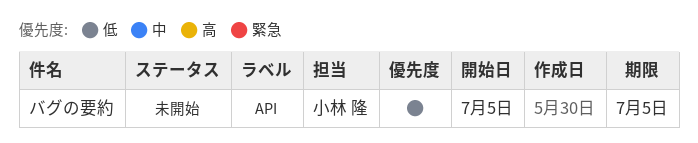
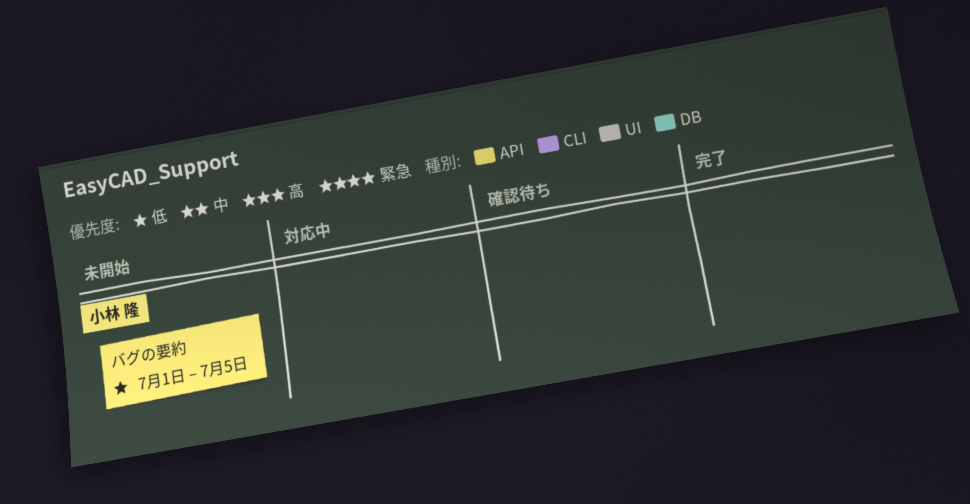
バグの要約, start: Jul 5 -> Jul 1

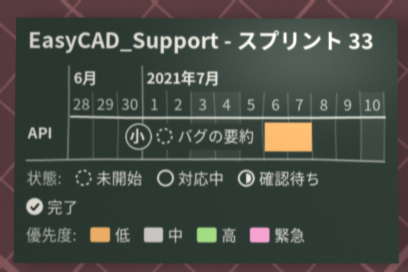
バグの要約, start: Jul 1 -> Jul 6
バグの要約, due: Jul 5 -> Jul 7

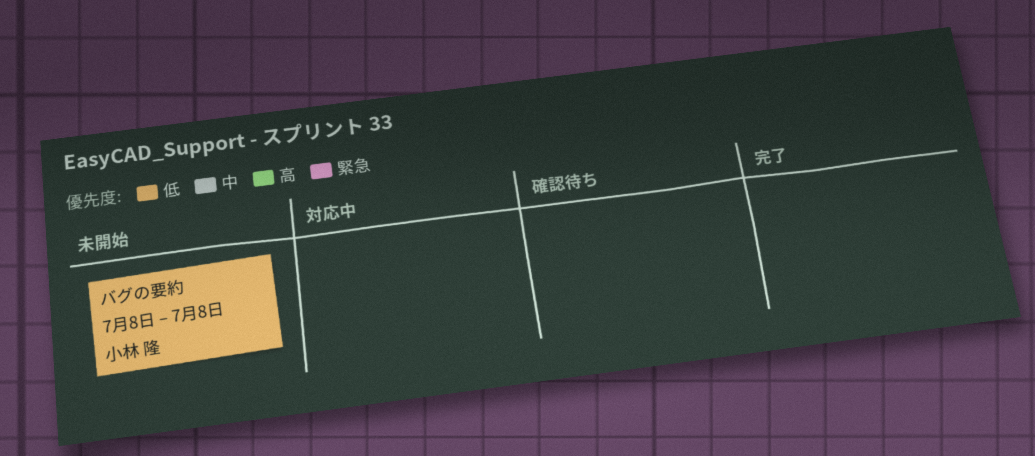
バグの要約, start: Jul 6 -> Jul 8
バグの要約, due: Jul 7 -> Jul 8

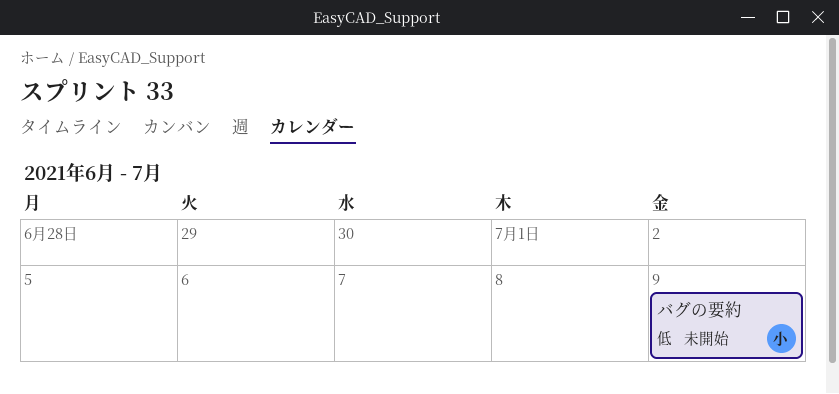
バグの要約, due: Jul 8 -> Jul 9

